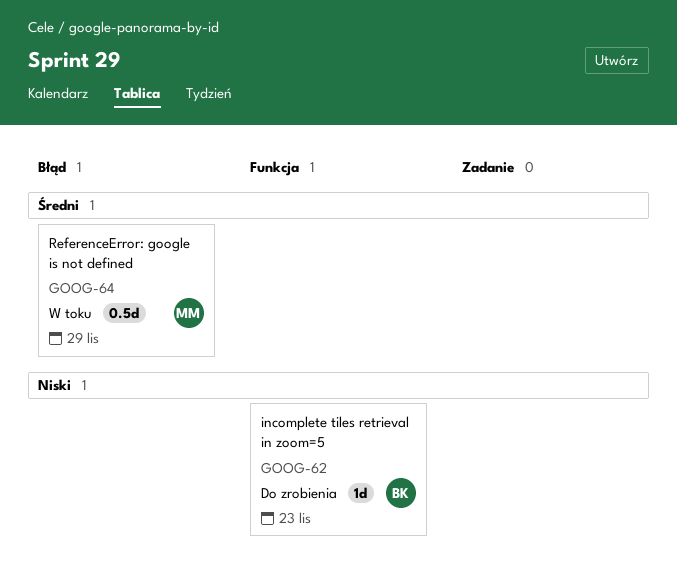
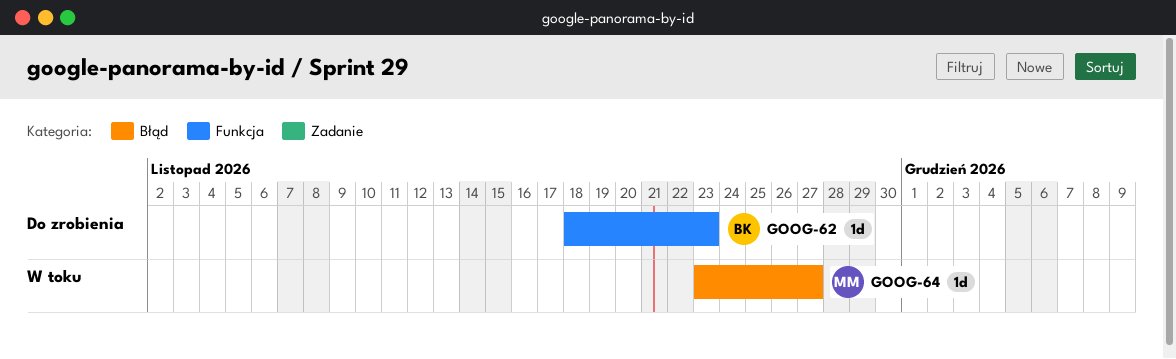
GOOG-64, estimate: 0.5d -> 1d
GOOG-64, due: Nov 29 -> Nov 27

